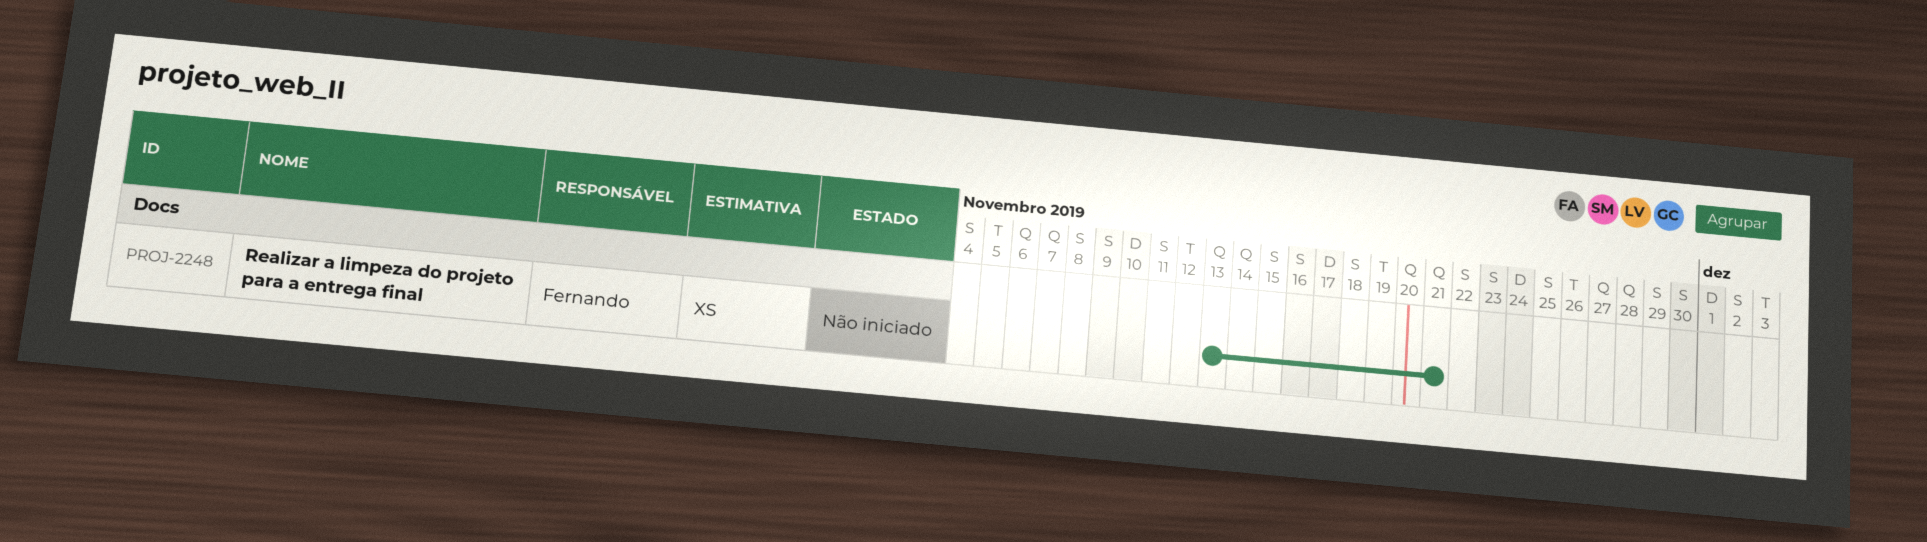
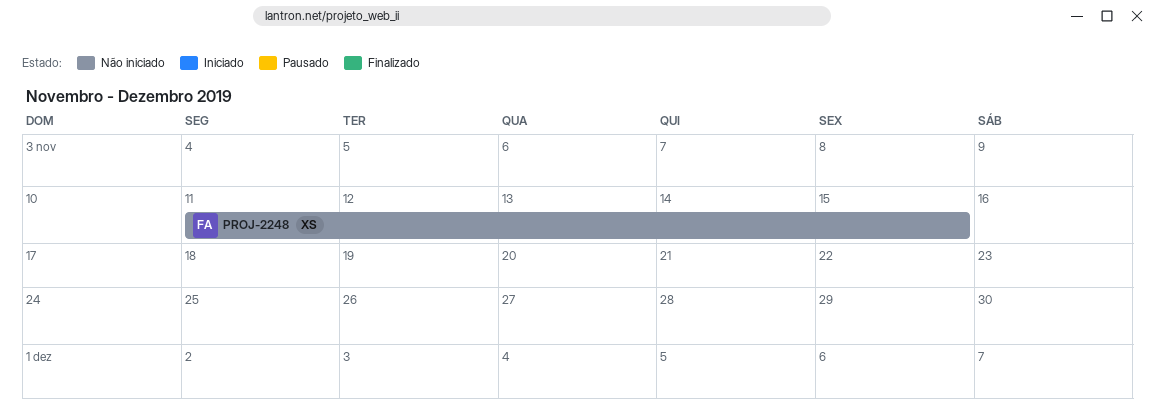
PROJ-2248, start: Nov 13 -> Nov 11
PROJ-2248, due: Nov 21 -> Nov 15

